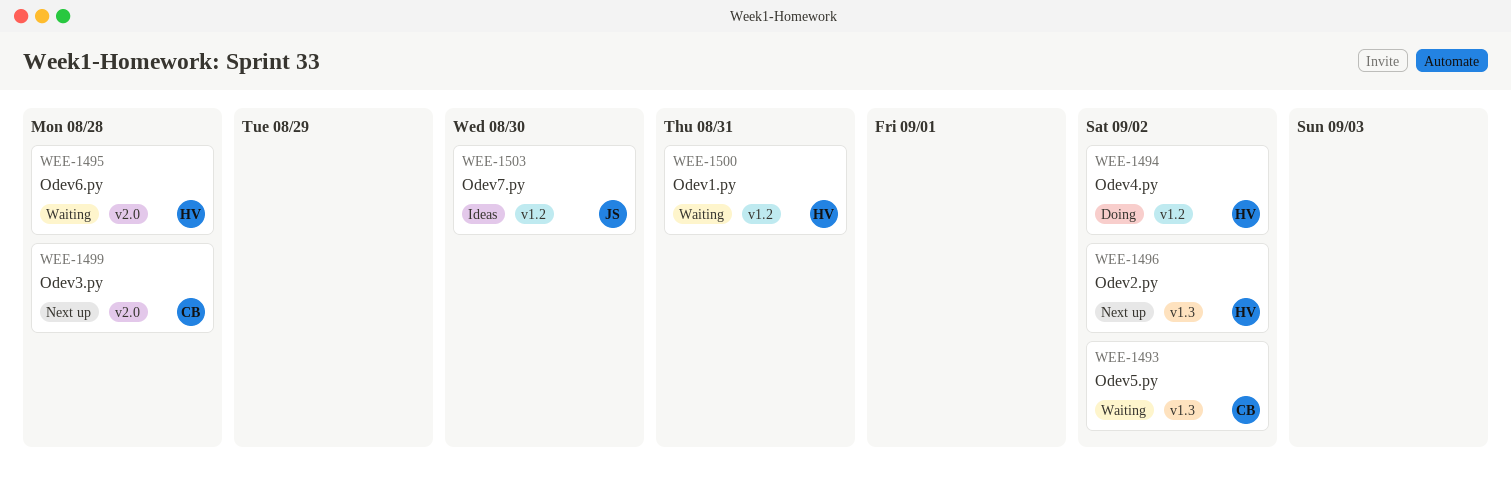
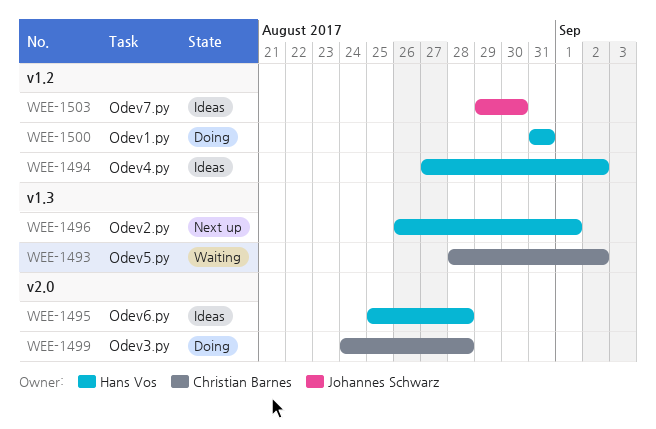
WEE-1494, status: Doing -> Ideas
WEE-1495, status: Waiting -> Ideas
WEE-1496, due: Sep 2 -> Sep 1
WEE-1499, status: Next up -> Doing
WEE-1500, status: Waiting -> Doing

